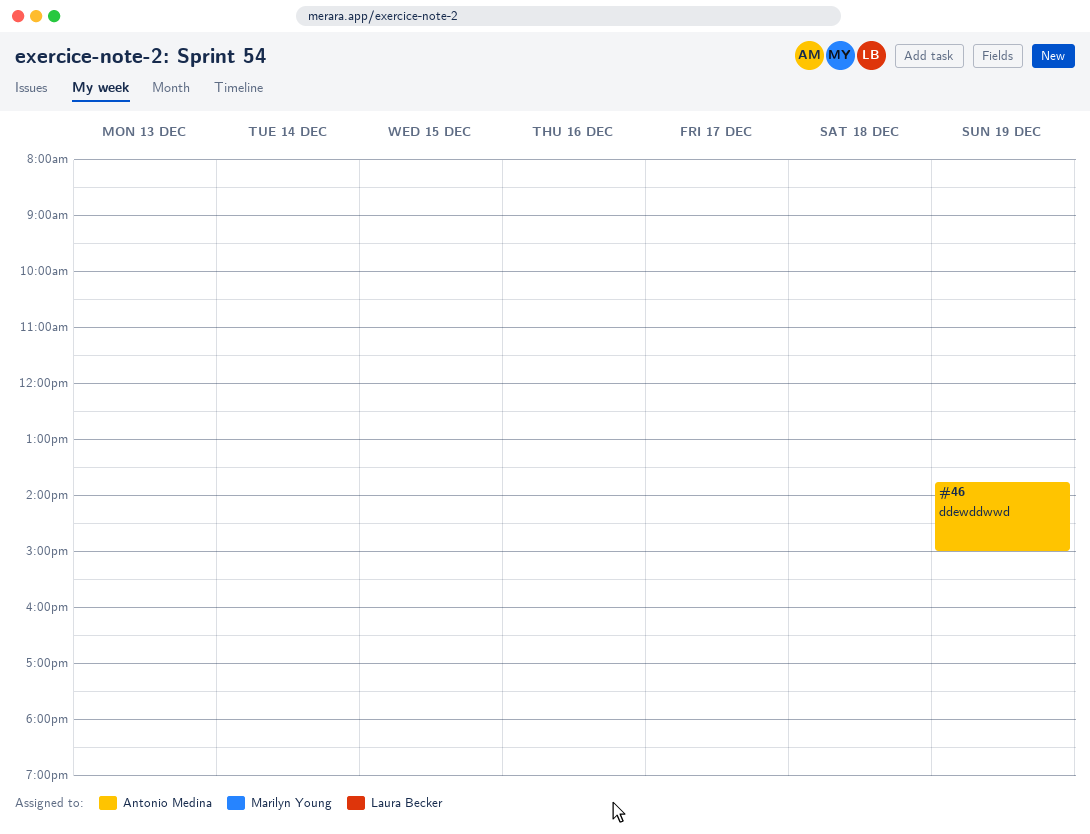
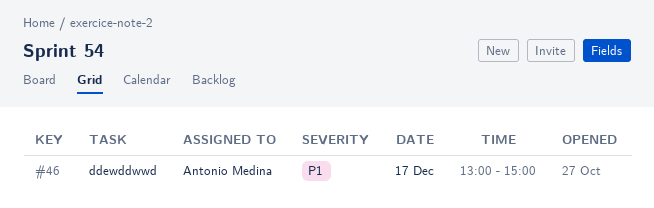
#46, day: Dec 19 -> Dec 17
#46, begins: 13:45 -> 13:00

